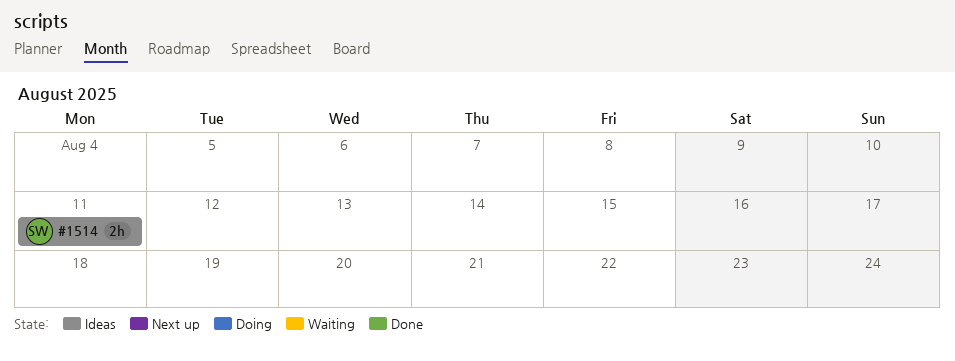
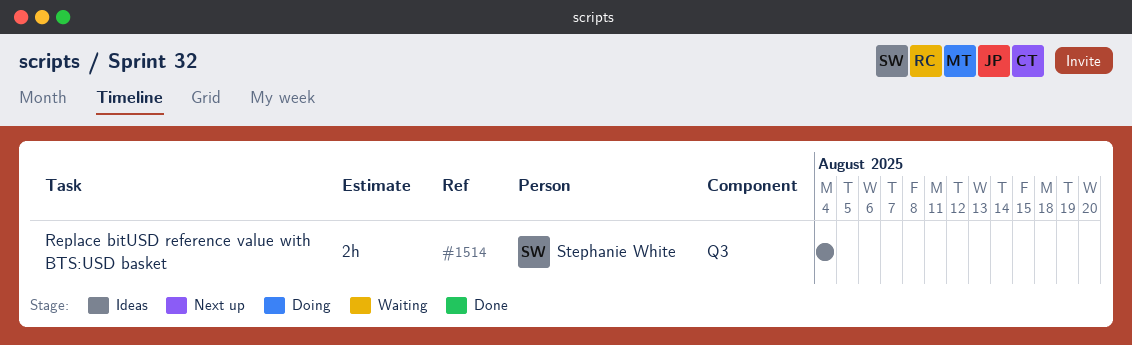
#1514, start: Aug 11 -> Aug 4
#1514, due: Aug 11 -> Aug 4

